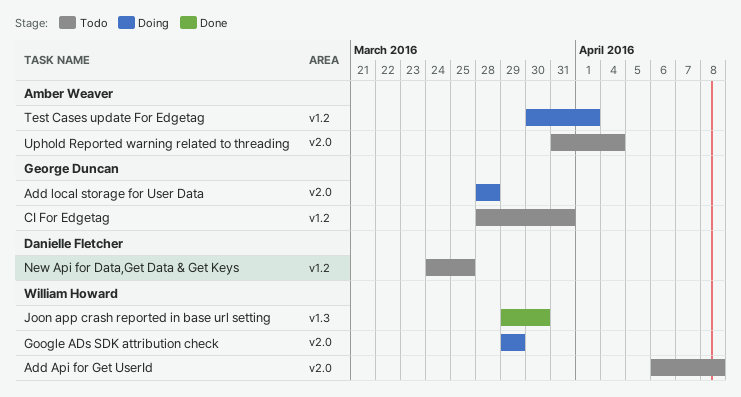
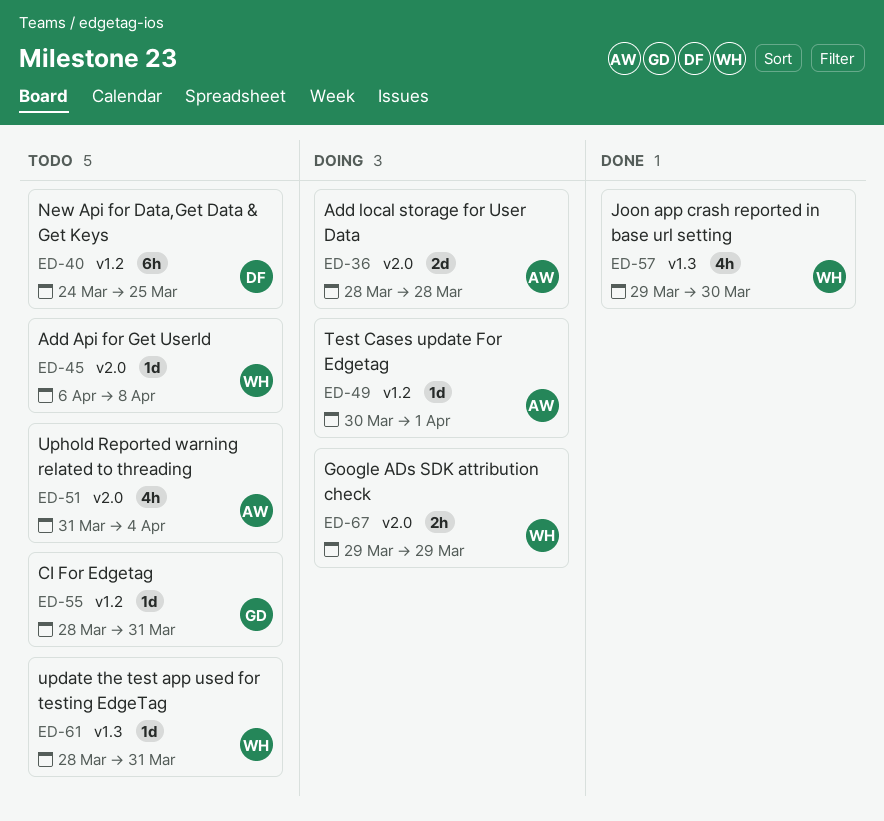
Add local storage for User Data, owner: George Duncan -> Amber Weaver
update the test app used for testing EdgeTag: none -> present

